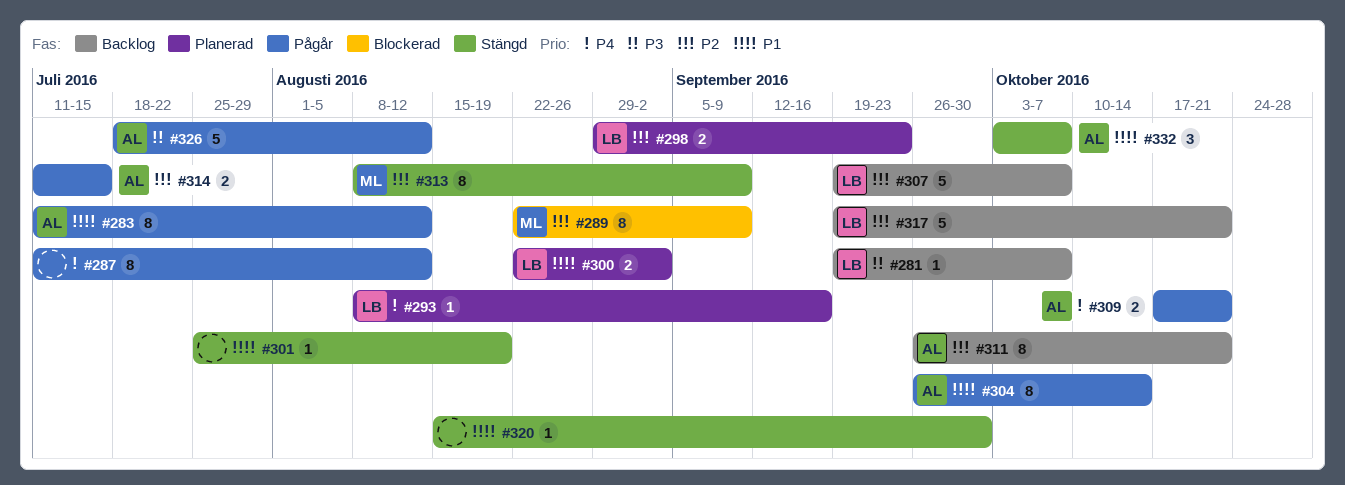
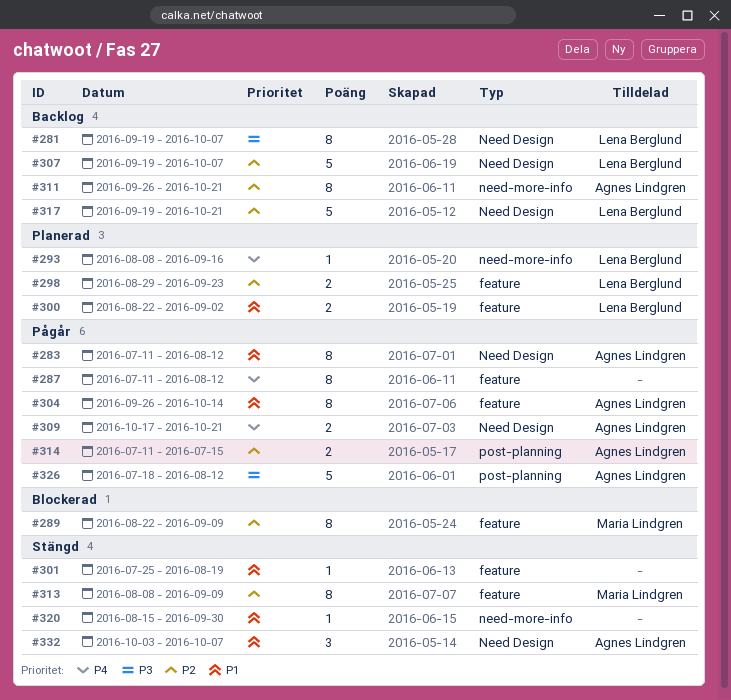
#281, estimate: 1 -> 8

